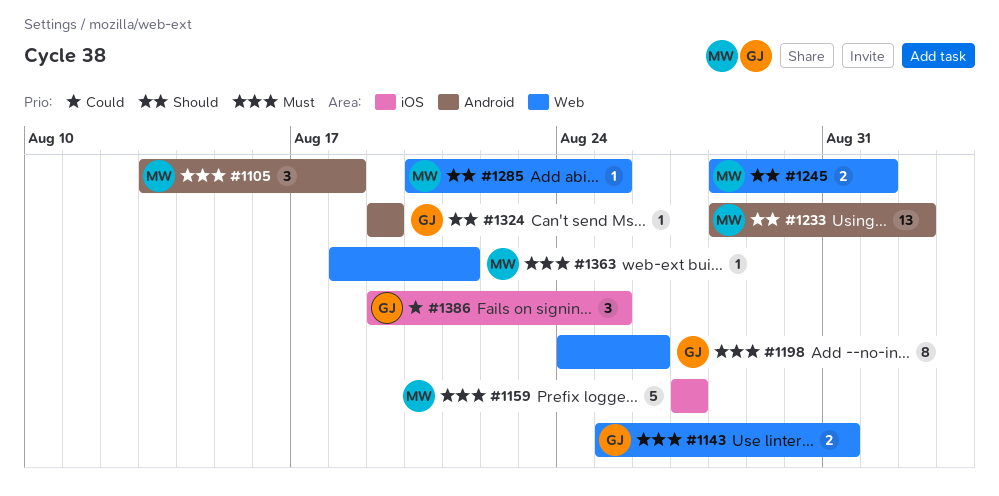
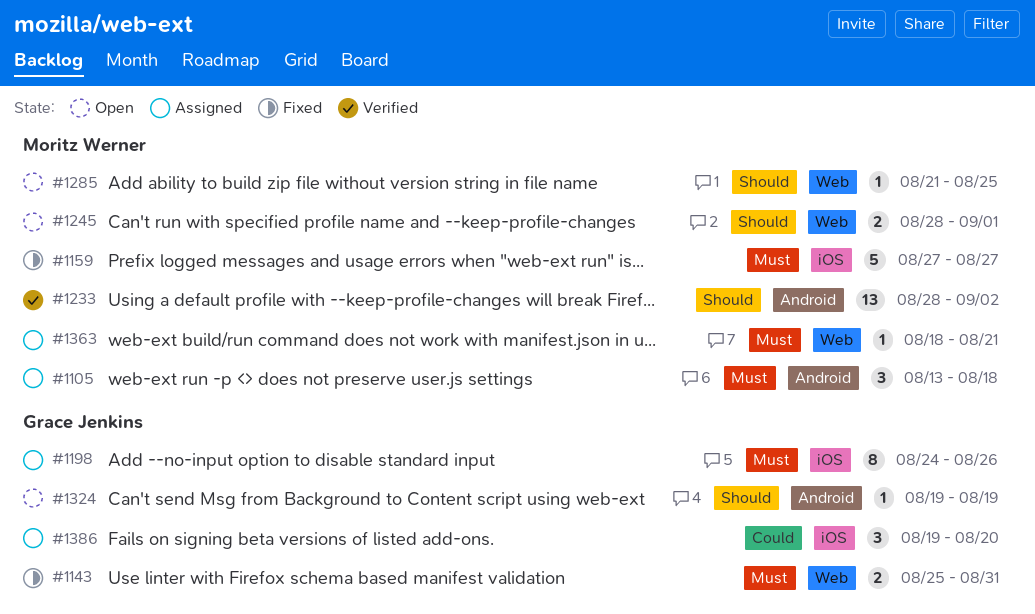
#1198, label: Web -> iOS
#1285, start: Aug 20 -> Aug 21
#1386, due: Aug 25 -> Aug 20

